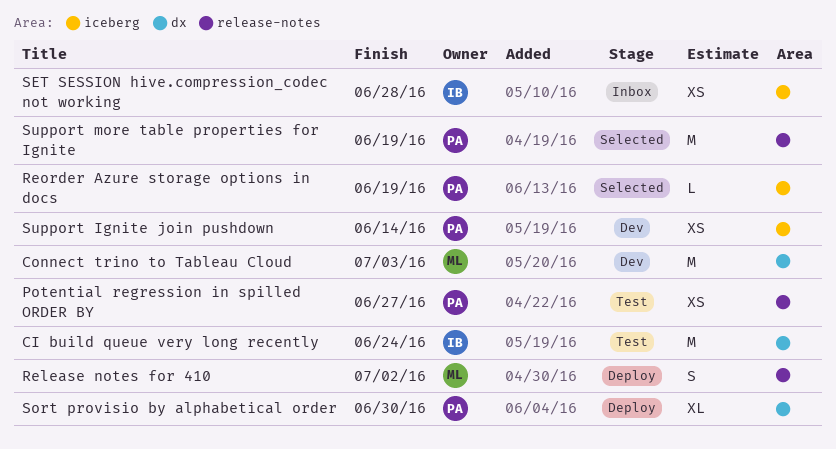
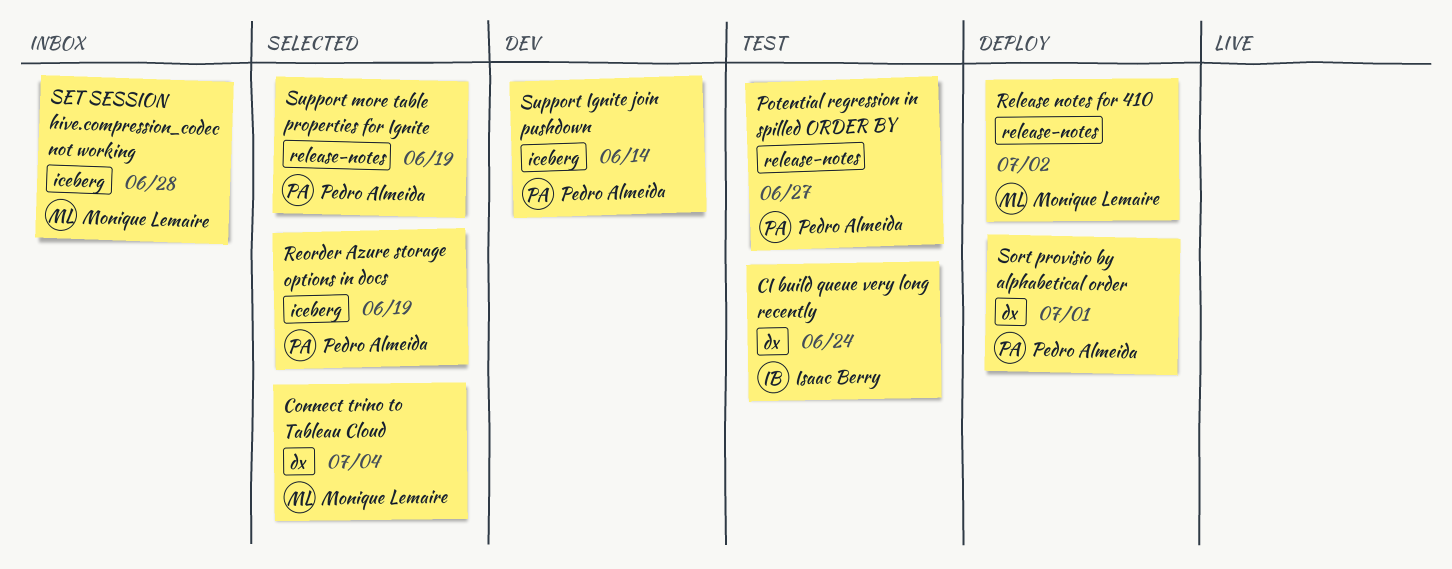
Connect trino to Tableau Cloud, status: Dev -> Selected
Connect trino to Tableau Cloud, due: Jul 3 -> Jul 4
SET SESSION hive.compression_codec not working, owner: Isaac Berry -> Monique Lemaire
Sort provisio by alphabetical order, due: Jun 30 -> Jul 1

